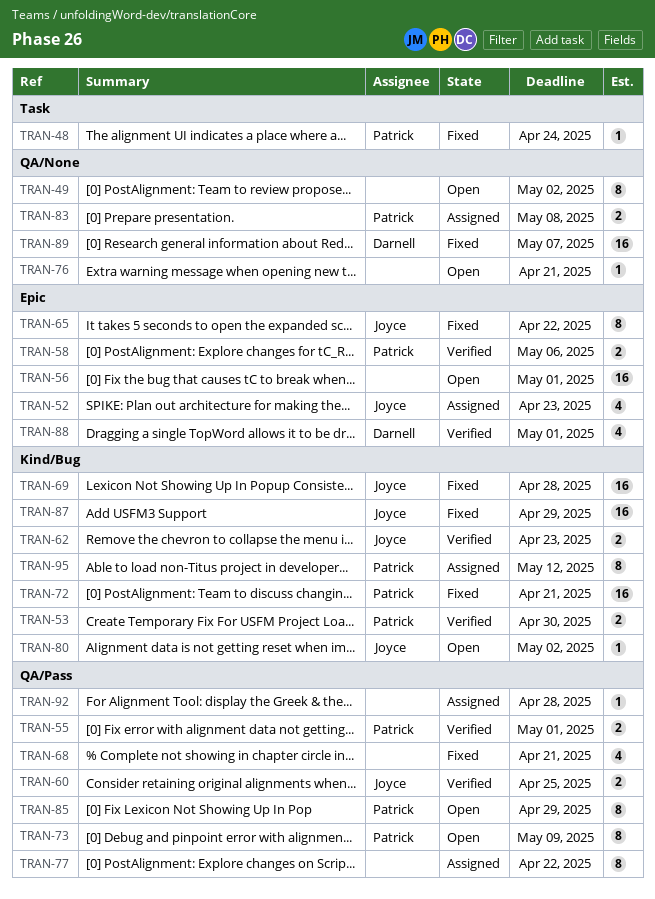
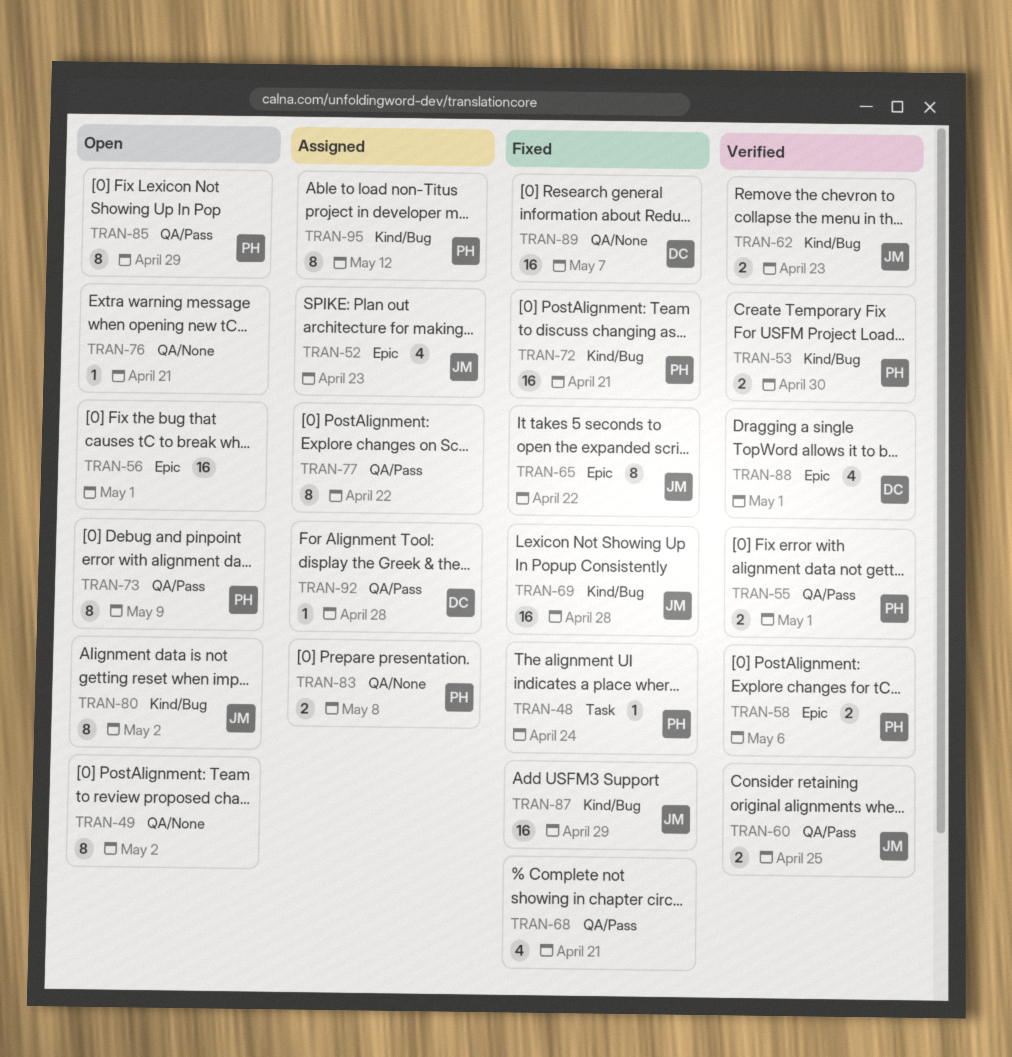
TRAN-80, estimate: 1 -> 8
TRAN-92, owner: none -> Darnell

